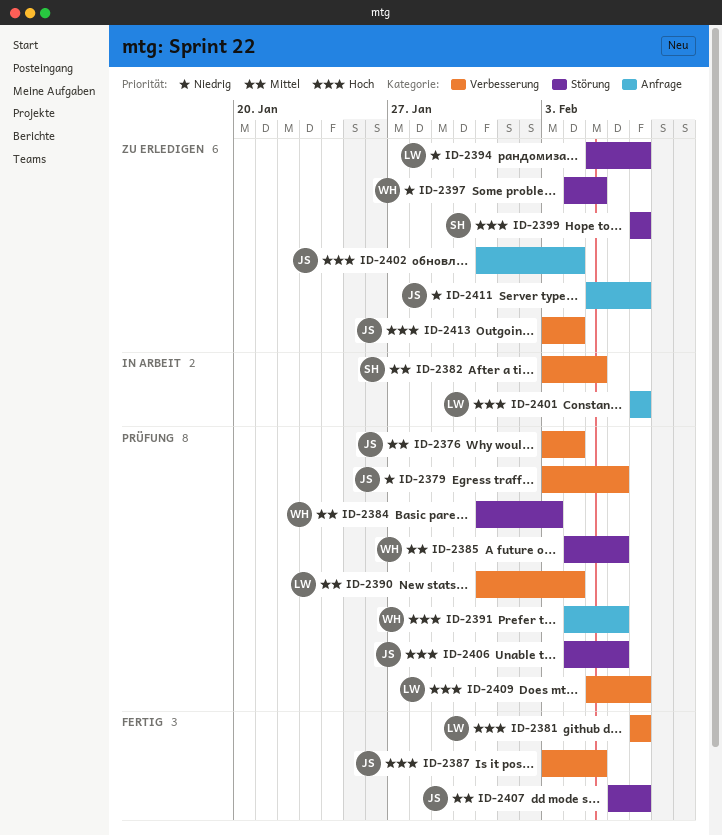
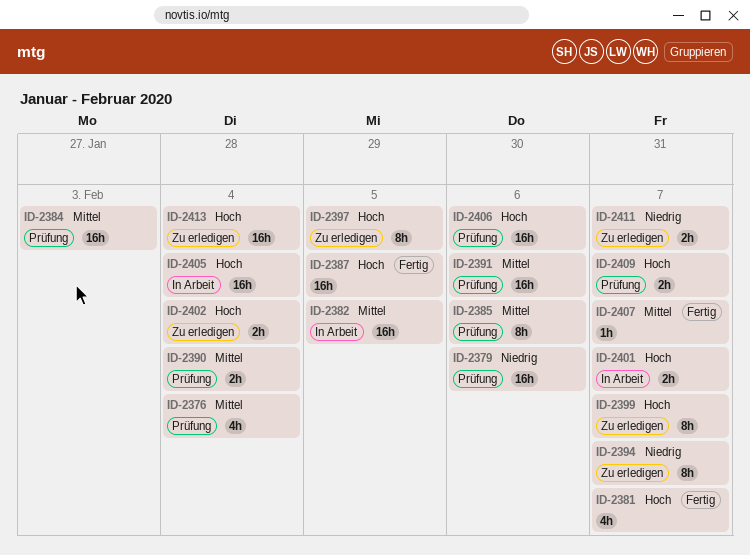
ID-2391, priority: Hoch -> Mittel
ID-2397, priority: Niedrig -> Hoch
ID-2405: none -> present

